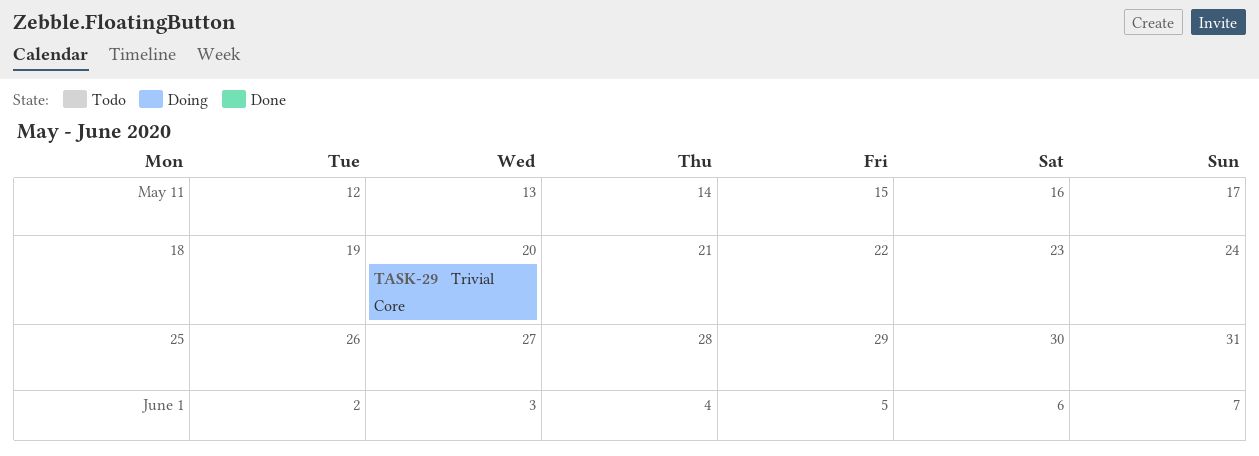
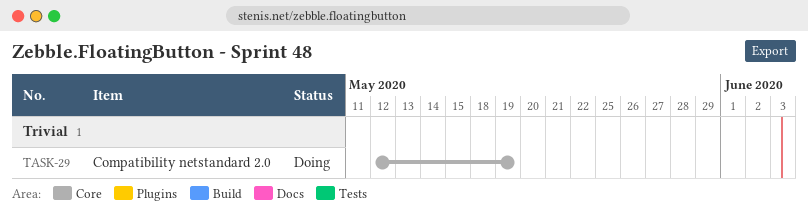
TASK-29, due: May 20 -> May 19

